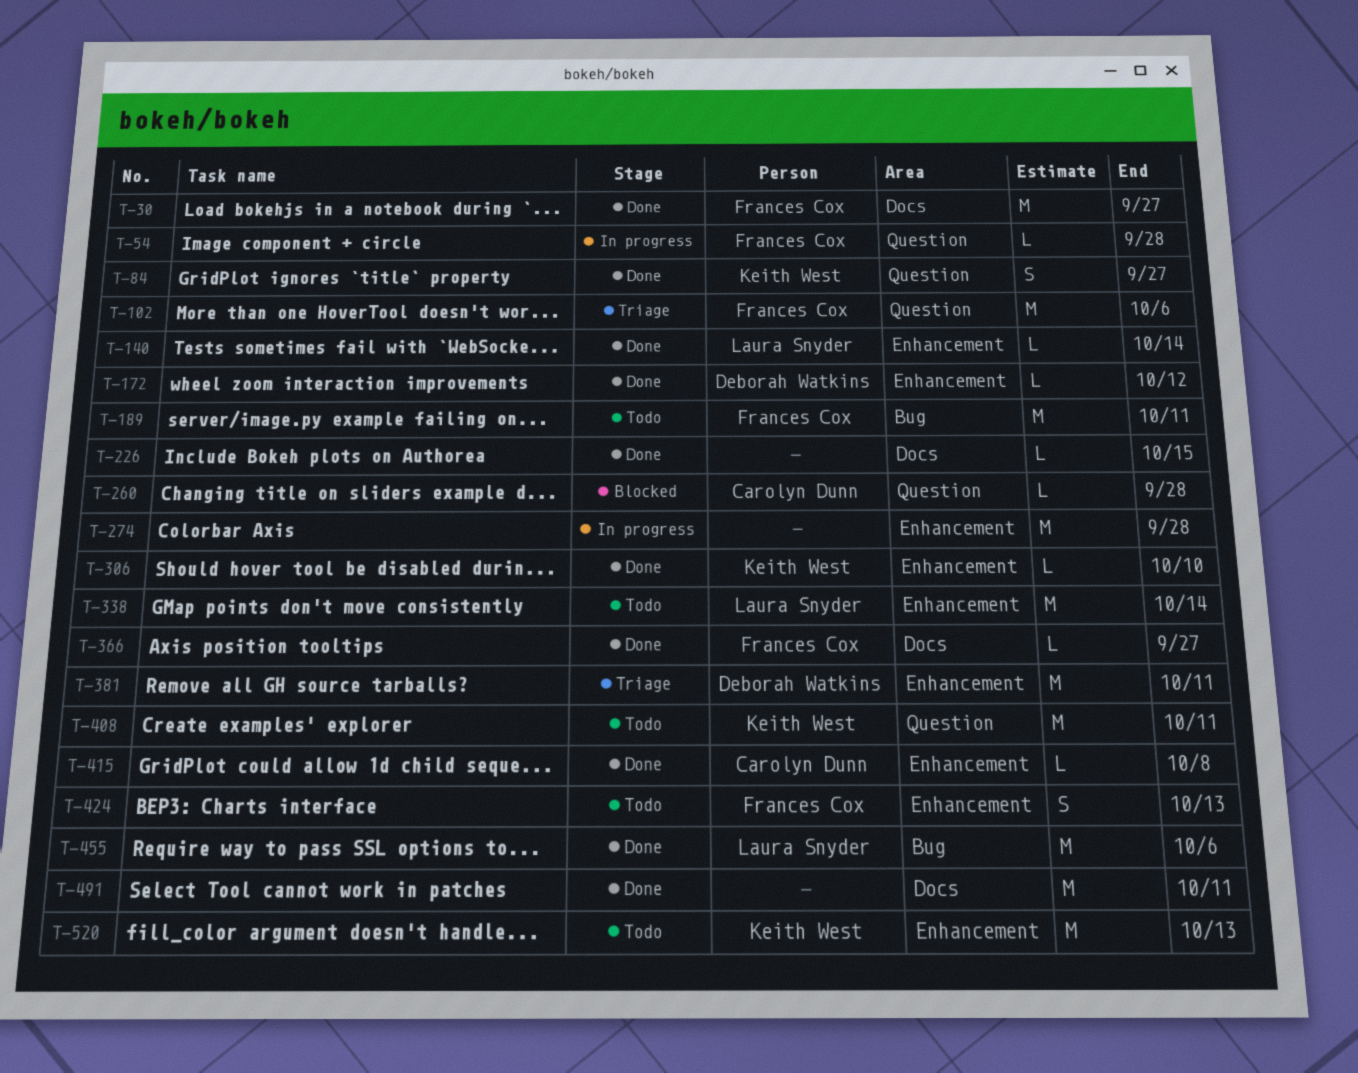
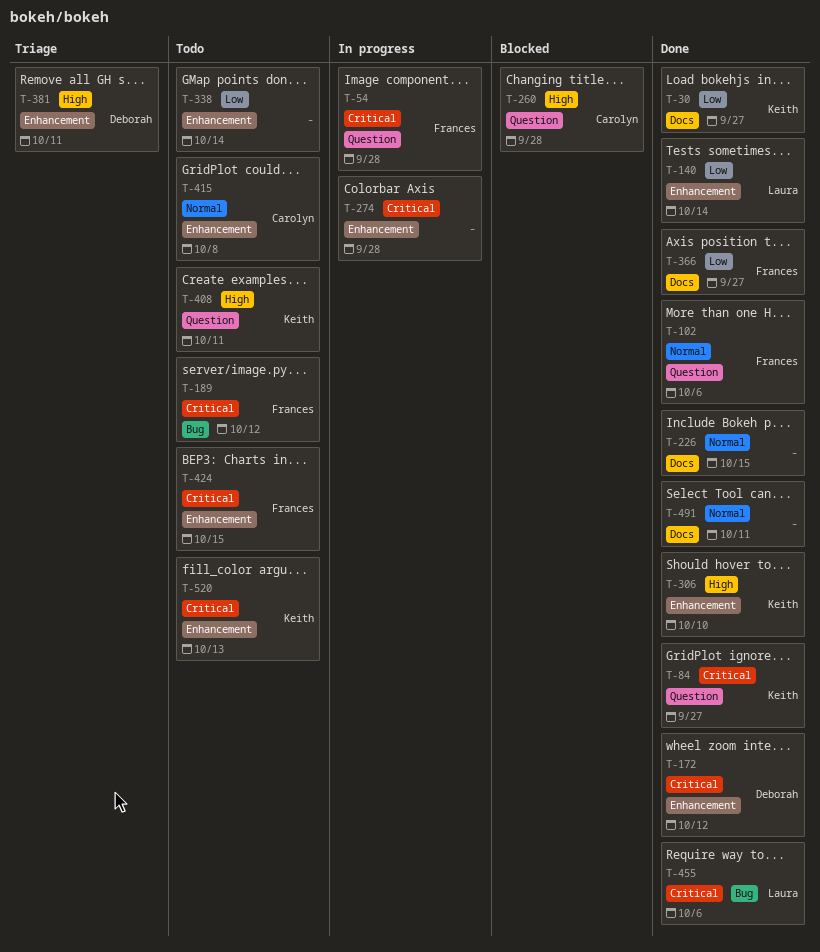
T-30, owner: Frances Cox -> Keith West
T-102, status: Triage -> Done
T-189, due: Oct 11 -> Oct 12
T-338, owner: Laura Snyder -> none
T-415, status: Done -> Todo
T-424, due: Oct 13 -> Oct 15

